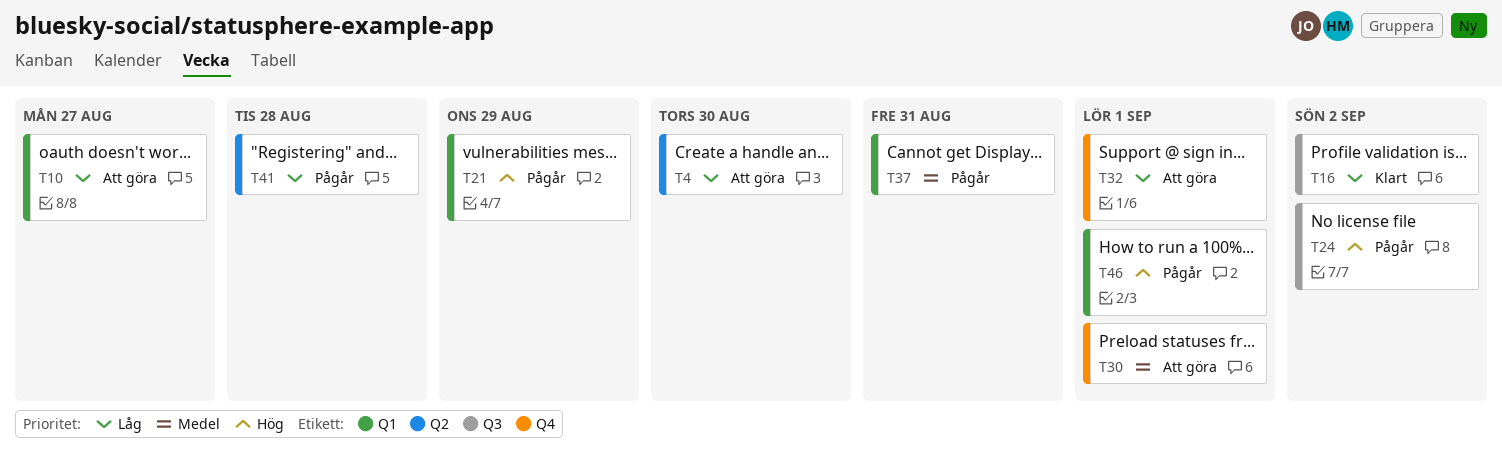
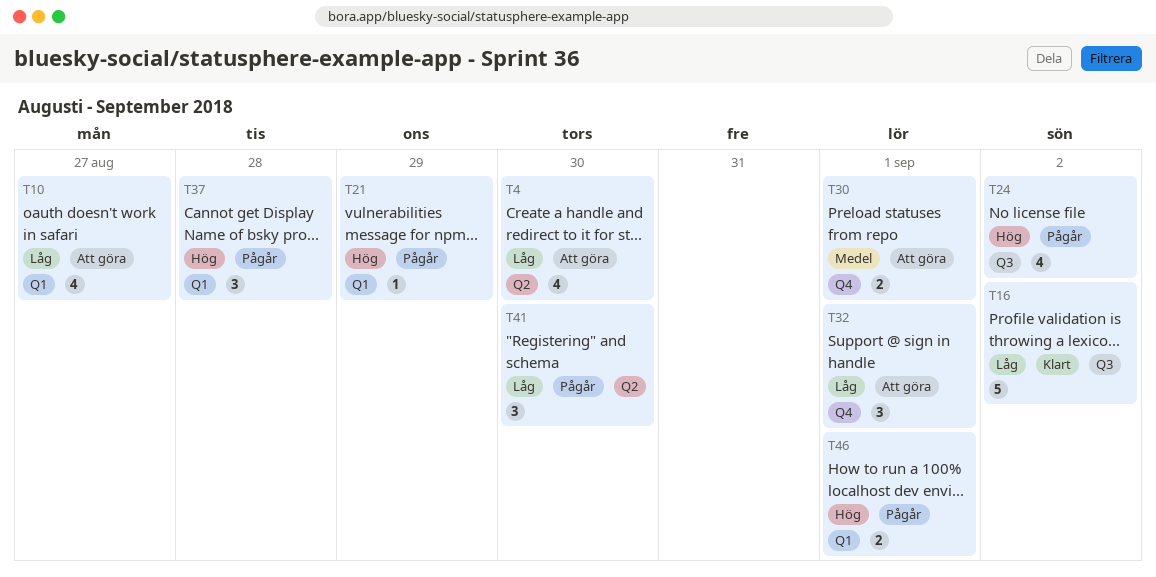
T37, priority: Medel -> Hög
T37, due: Aug 31 -> Aug 28
T41, due: Aug 28 -> Aug 30

